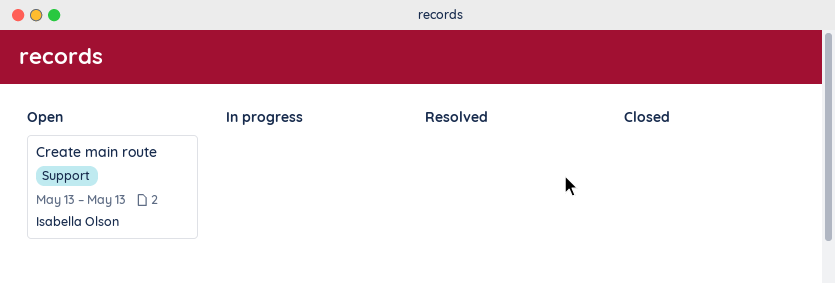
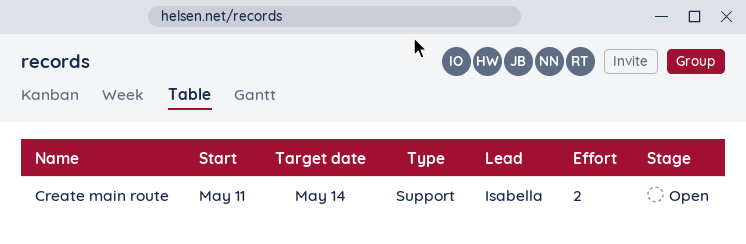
Create main route, start: May 13 -> May 11
Create main route, due: May 13 -> May 14

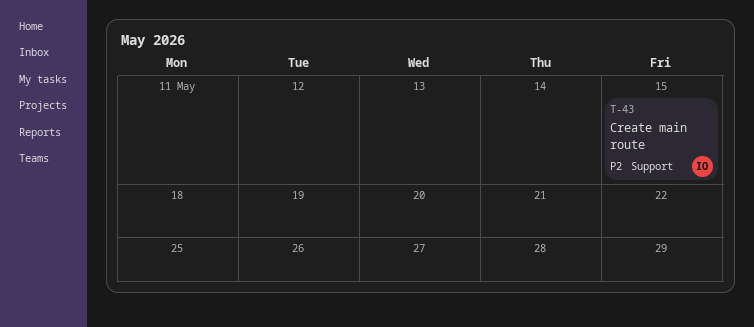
Create main route, due: May 14 -> May 15

